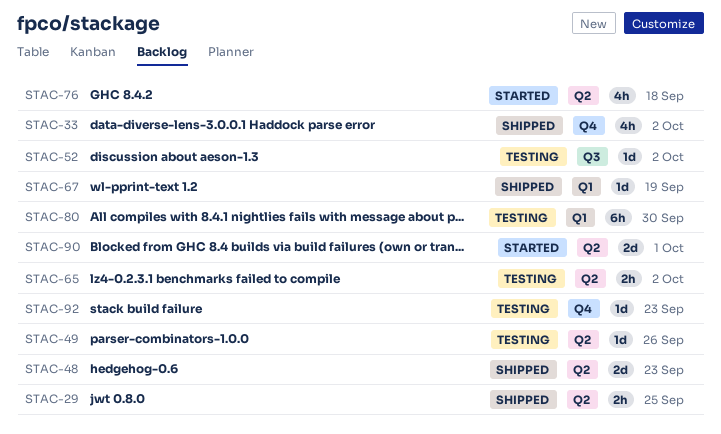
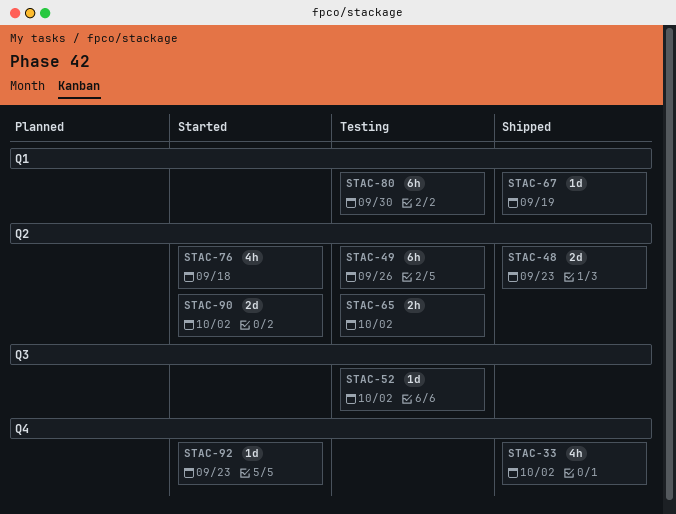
STAC-29: present -> none
STAC-49, estimate: 1d -> 6h
STAC-90, due: Oct 1 -> Oct 2
STAC-92, status: Testing -> Started

